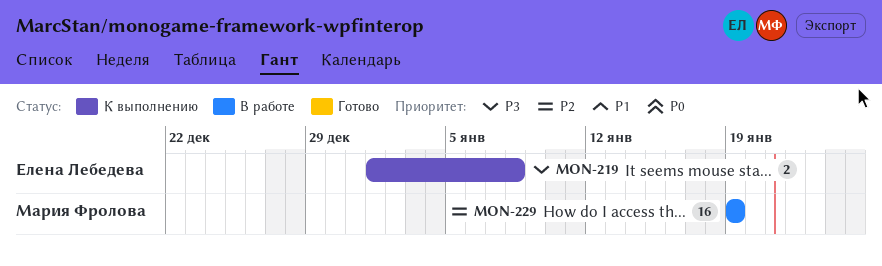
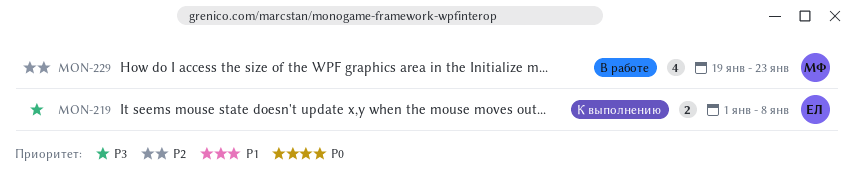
MON-229, estimate: 16 -> 4
MON-229, due: Jan 19 -> Jan 23

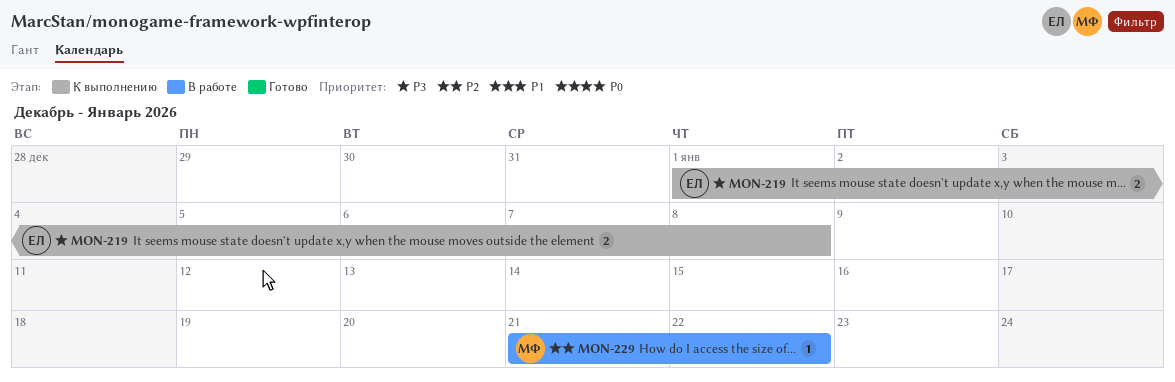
MON-229, estimate: 4 -> 1
MON-229, start: Jan 19 -> Jan 21
MON-229, due: Jan 23 -> Jan 22

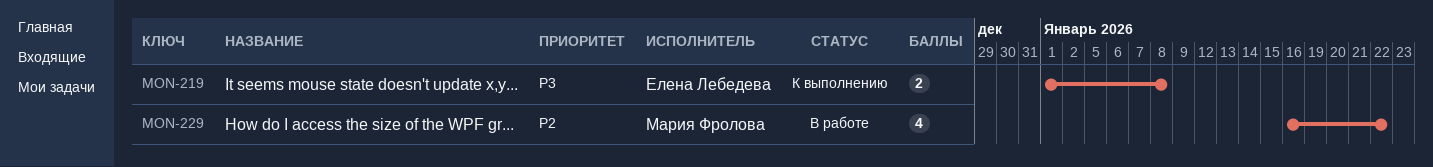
MON-229, estimate: 1 -> 4
MON-229, start: Jan 21 -> Jan 16

